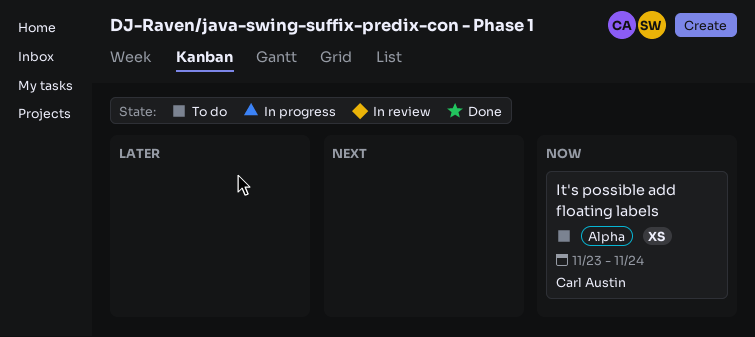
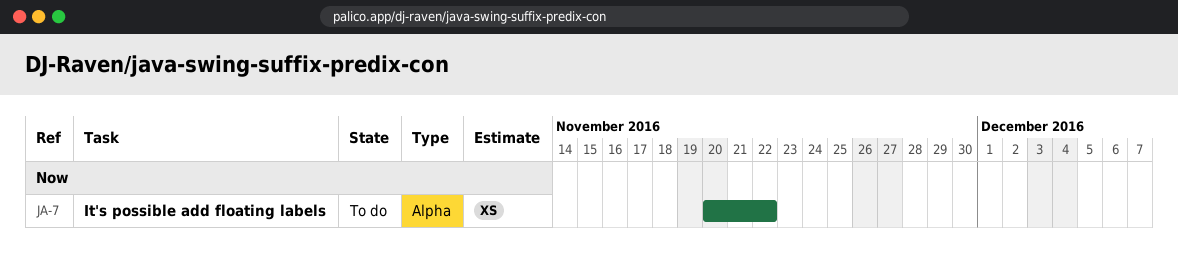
It's possible add floating labels, start: Nov 23 -> Nov 20
It's possible add floating labels, due: Nov 24 -> Nov 22

